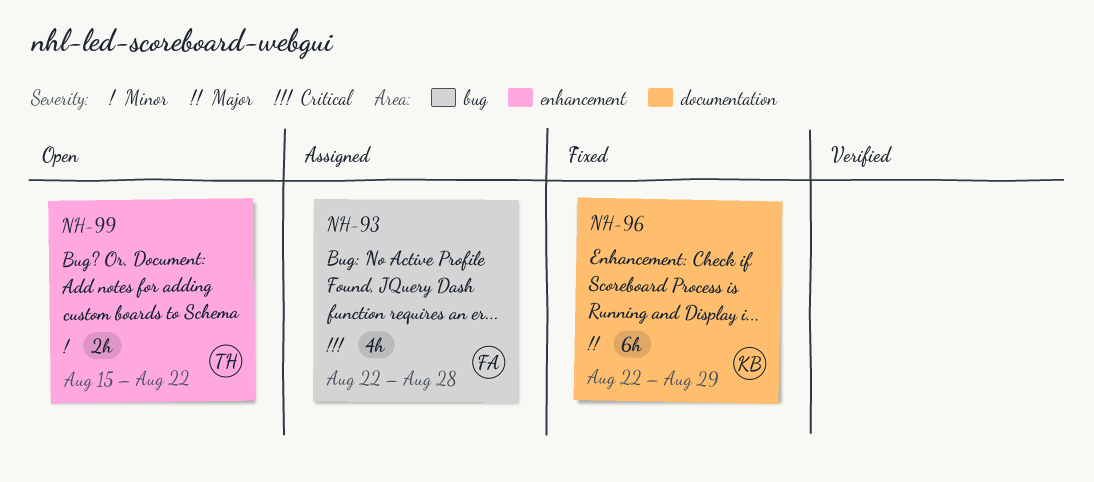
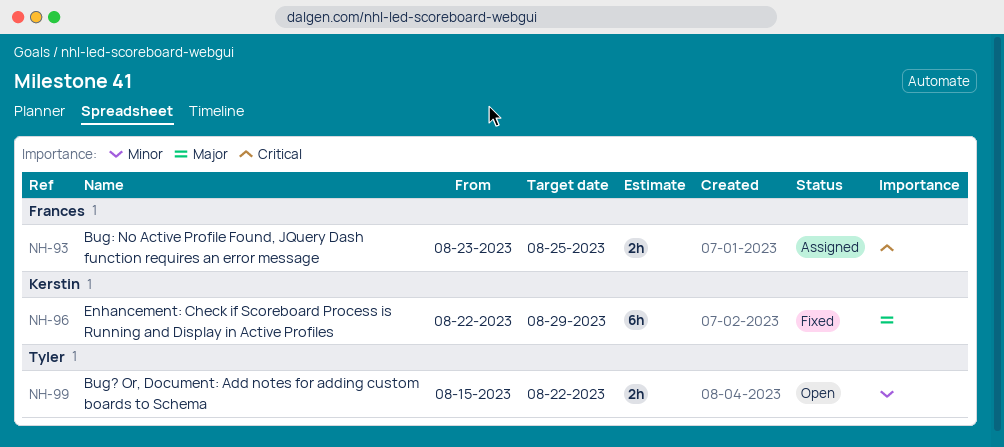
NH-93, estimate: 4h -> 2h
NH-93, start: Aug 22 -> Aug 23
NH-93, due: Aug 28 -> Aug 25

